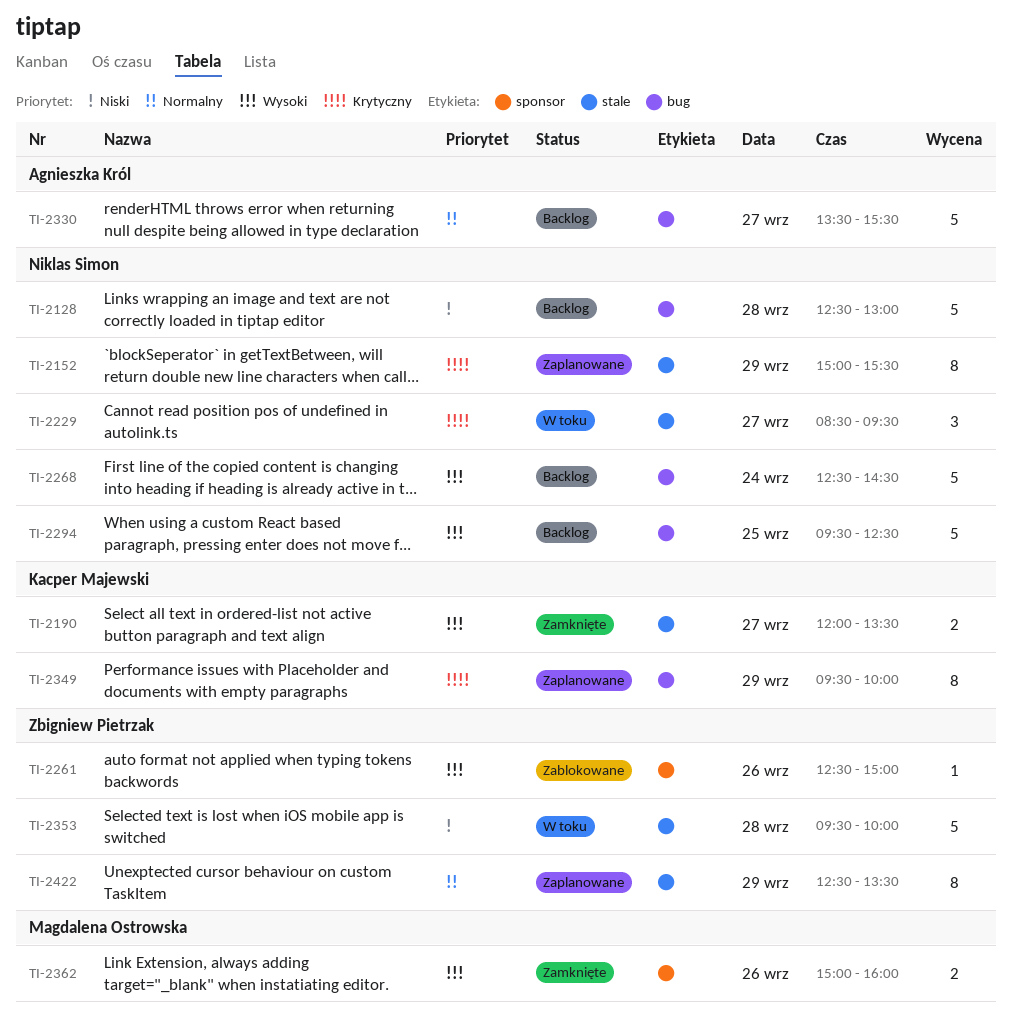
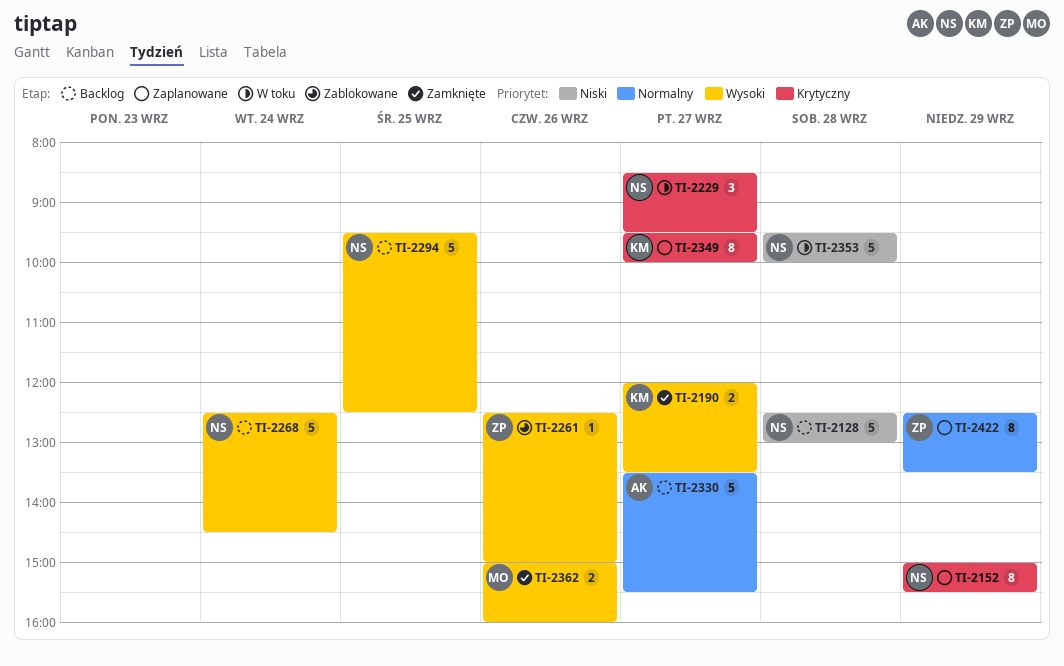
TI-2349, day: Sep 29 -> Sep 27
TI-2353, owner: Zbigniew Pietrzak -> Niklas Simon

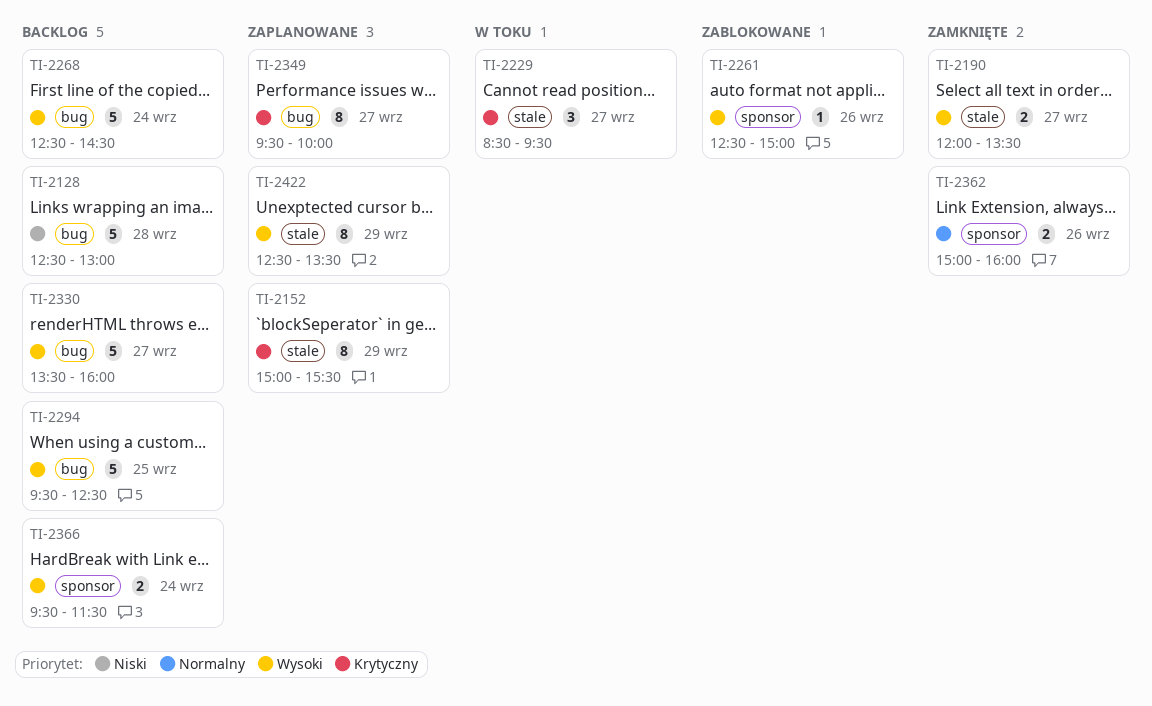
TI-2330, priority: Normalny -> Wysoki
TI-2330, ends: 15:30 -> 16:00
TI-2353: present -> none
TI-2362, priority: Wysoki -> Normalny
TI-2366: none -> present
TI-2422, priority: Normalny -> Wysoki

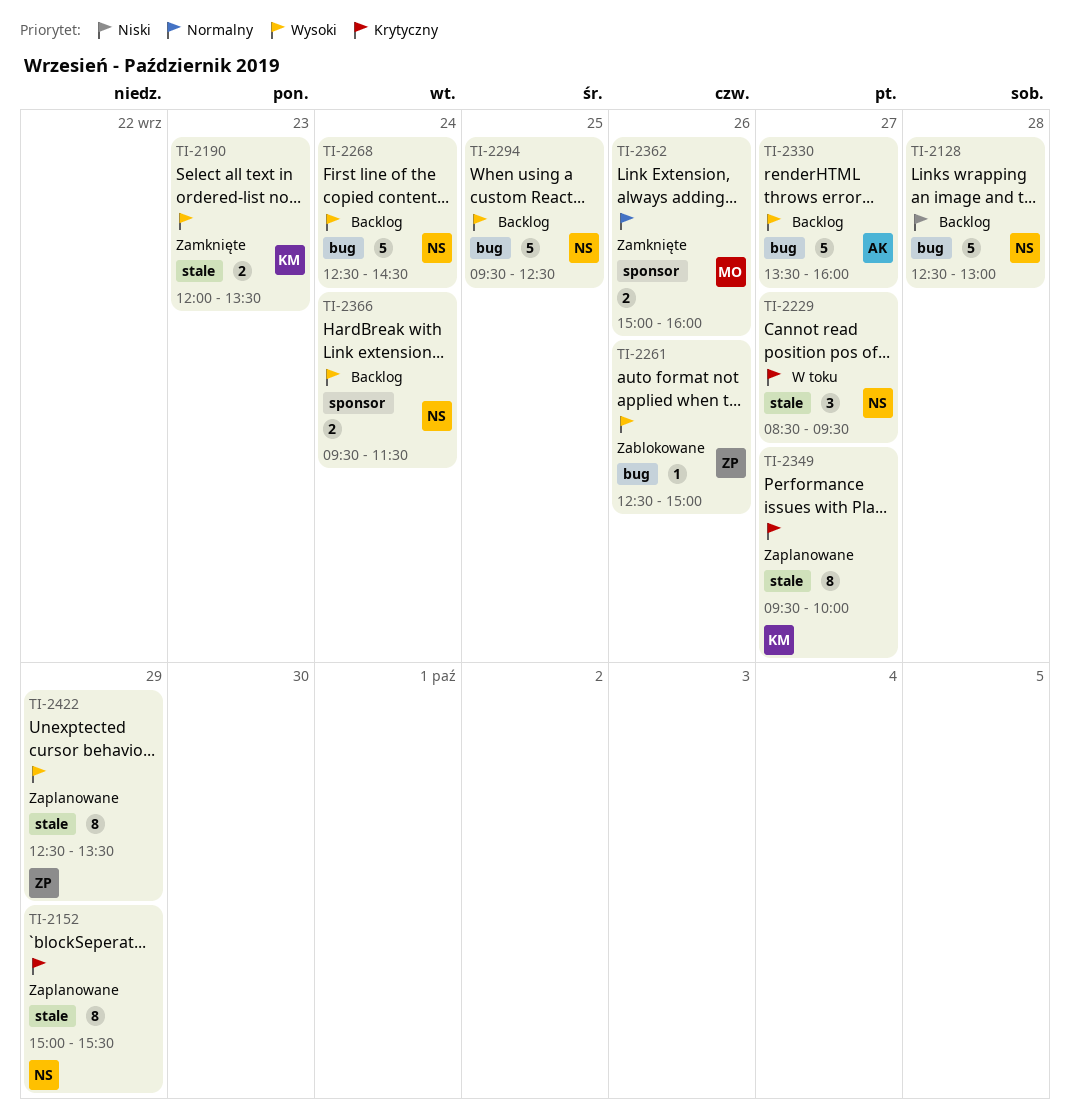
TI-2190, day: Sep 27 -> Sep 23
TI-2261, label: sponsor -> bug
TI-2349, label: bug -> stale

